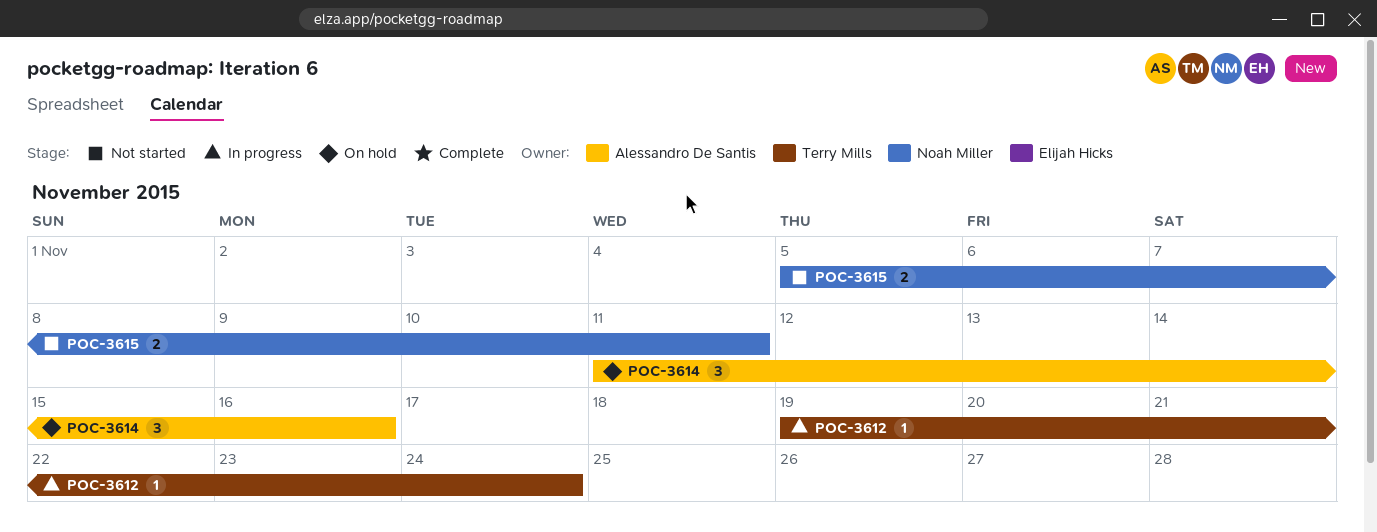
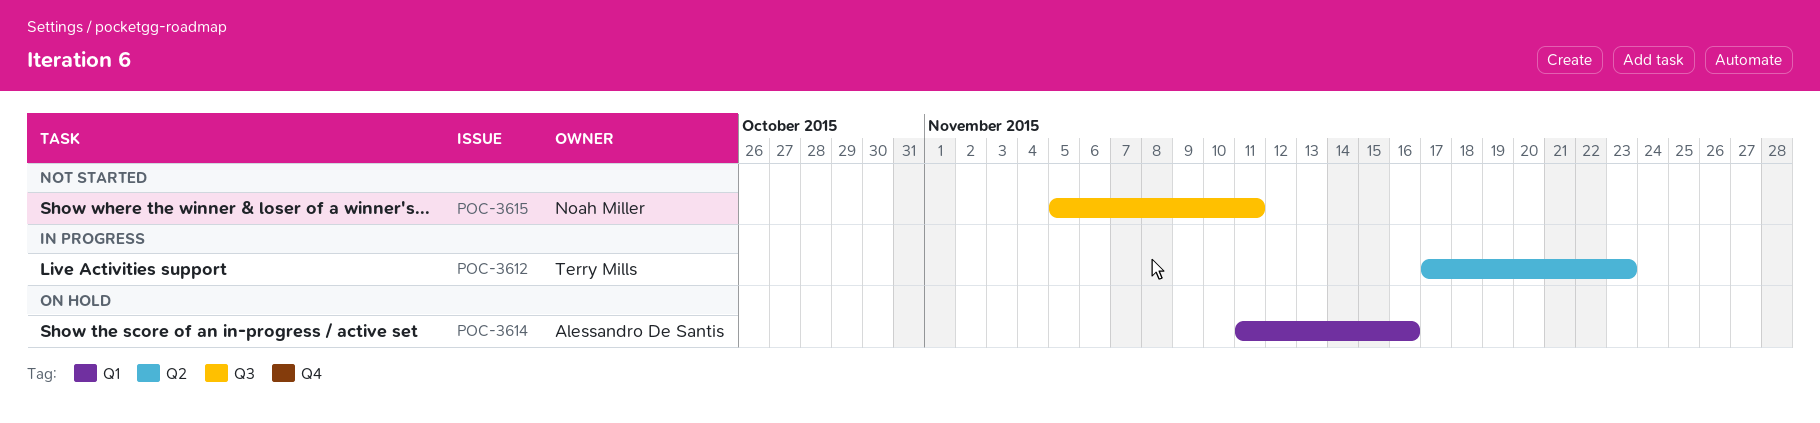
POC-3612, start: Nov 19 -> Nov 17
POC-3612, due: Nov 24 -> Nov 23

